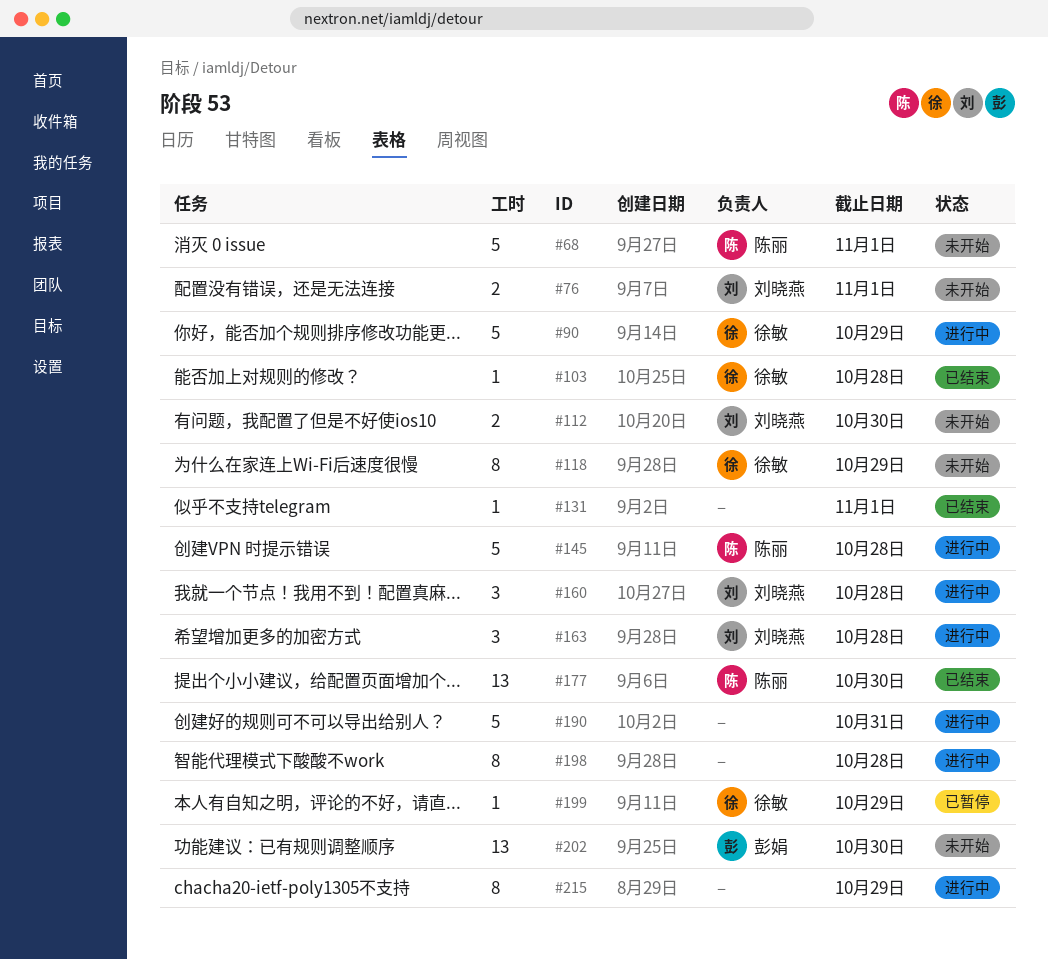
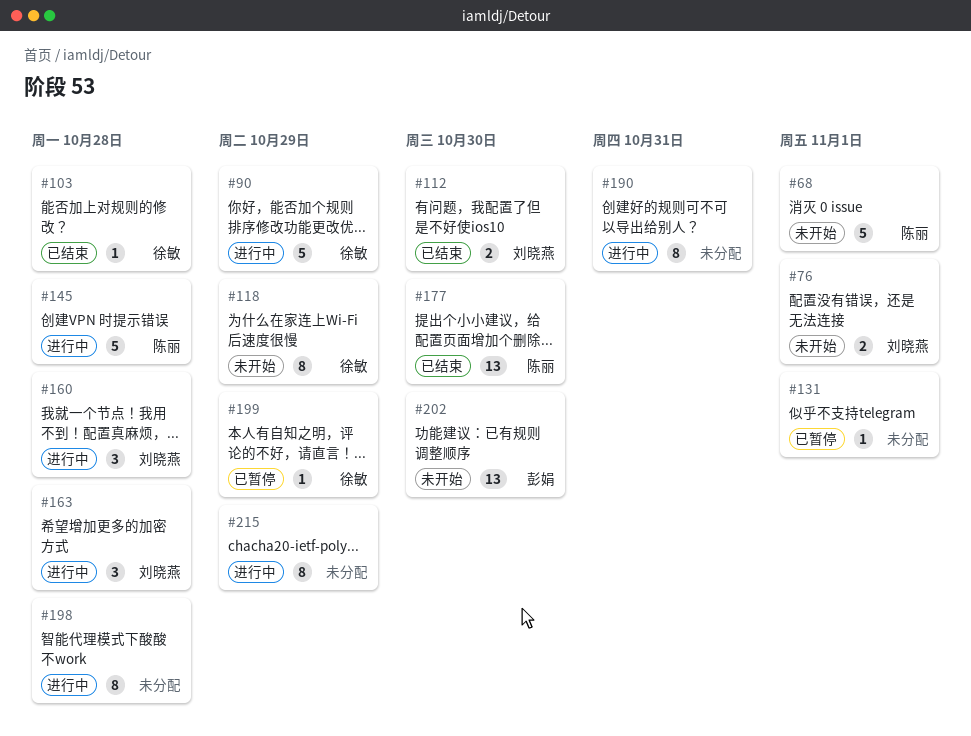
#112, status: 未开始 -> 已结束
#131, status: 已结束 -> 已暂停
#190, estimate: 5 -> 8

